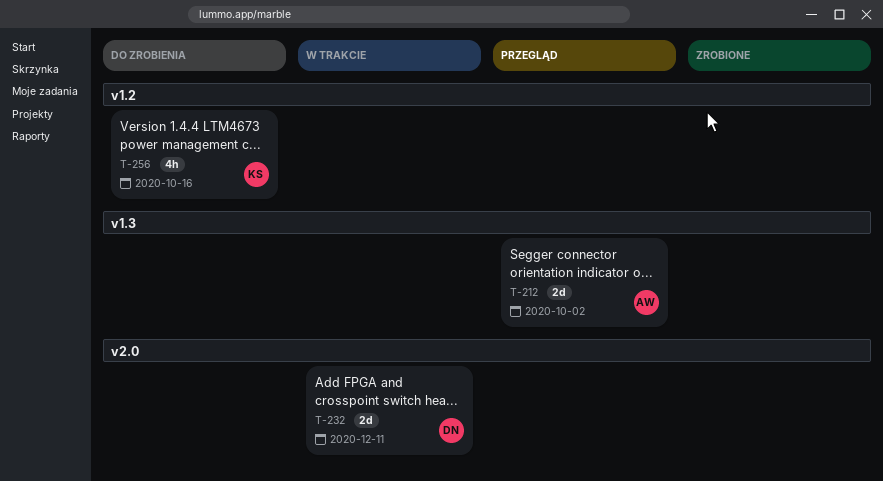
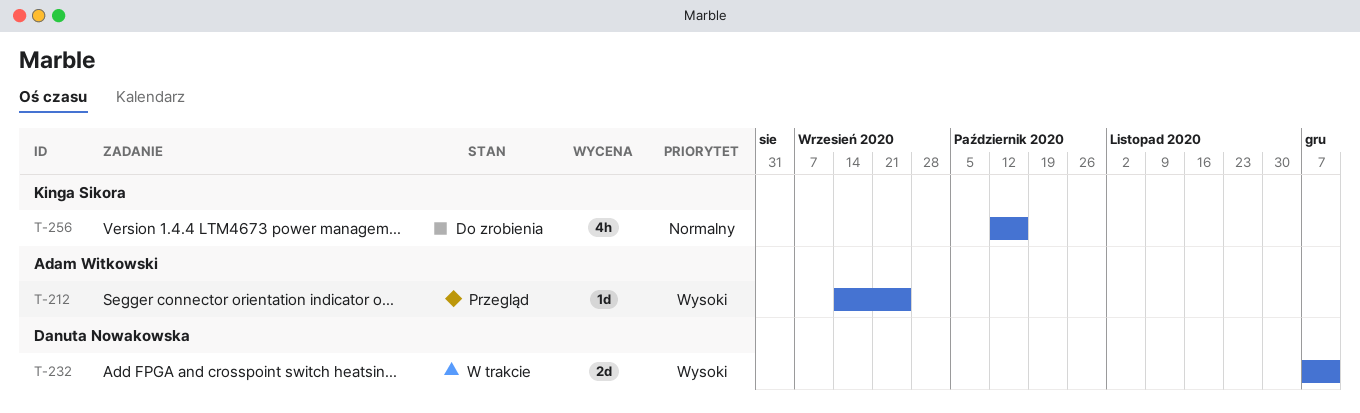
T-212, estimate: 2d -> 1d
T-212, due: Oct 2 -> Sep 25

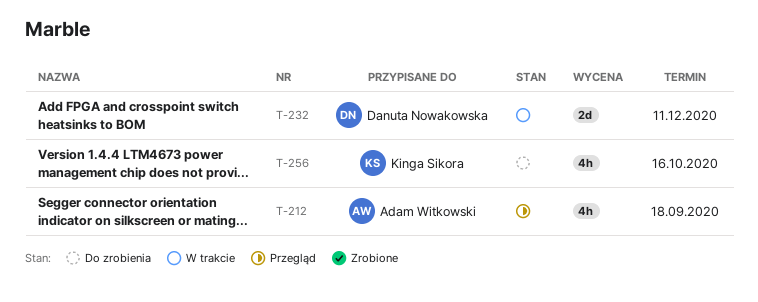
T-212, estimate: 1d -> 4h
T-212, due: Sep 25 -> Sep 18

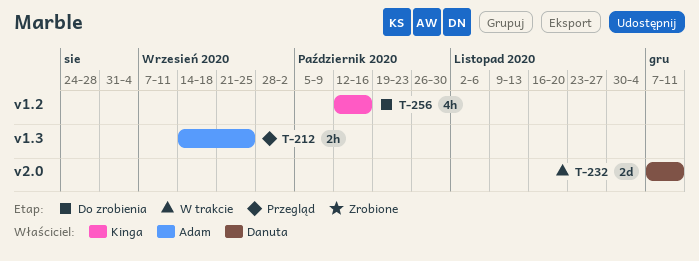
T-212, estimate: 4h -> 2h
T-212, due: Sep 18 -> Sep 25

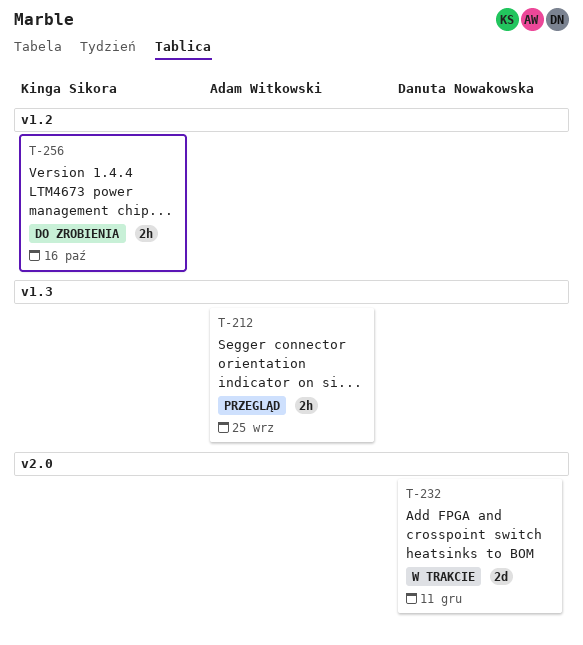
T-256, estimate: 4h -> 2h

